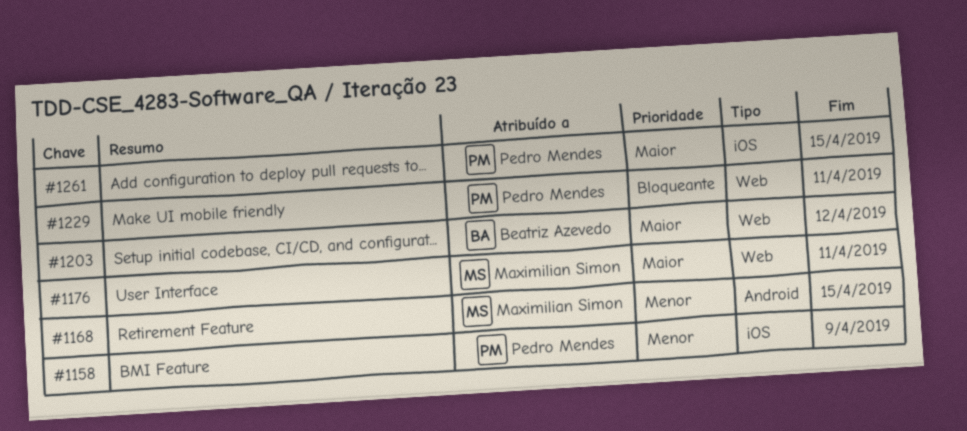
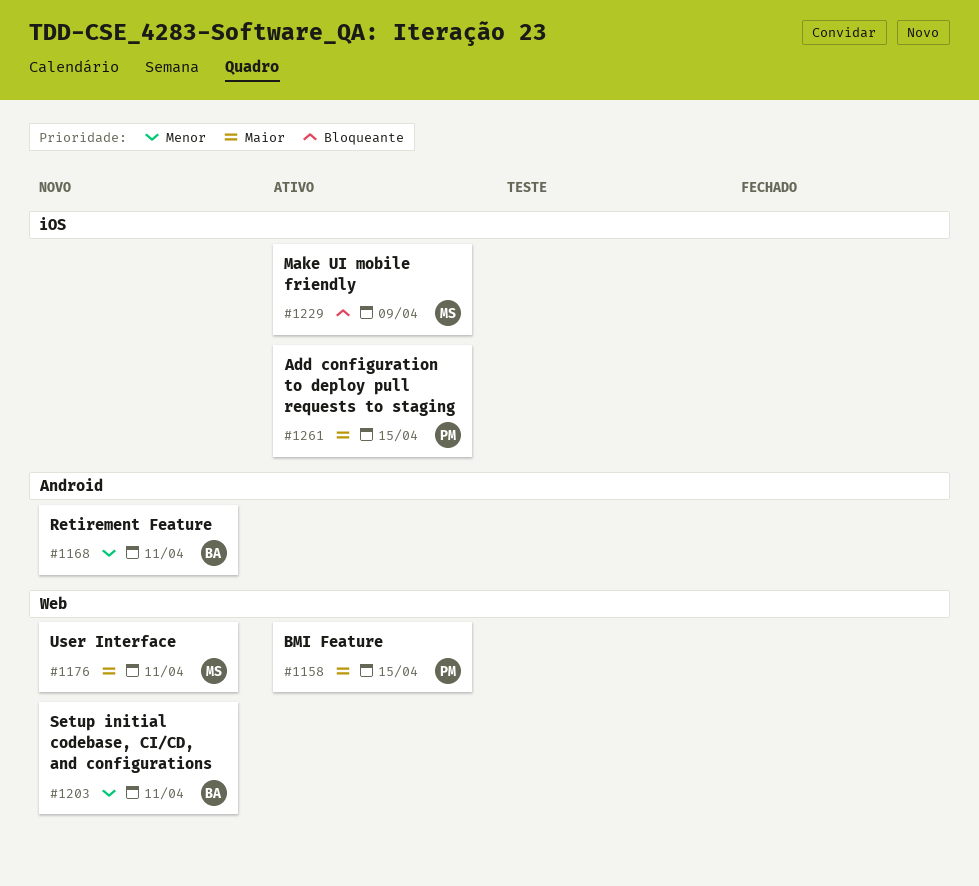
#1158, priority: Menor -> Maior
#1158, label: iOS -> Web
#1158, due: Apr 9 -> Apr 15
#1168, owner: Maximilian Simon -> Beatriz Azevedo
#1168, due: Apr 15 -> Apr 11
#1203, priority: Maior -> Menor
#1203, due: Apr 12 -> Apr 11
#1229, owner: Pedro Mendes -> Maximilian Simon
#1229, label: Web -> iOS
#1229, due: Apr 11 -> Apr 9

